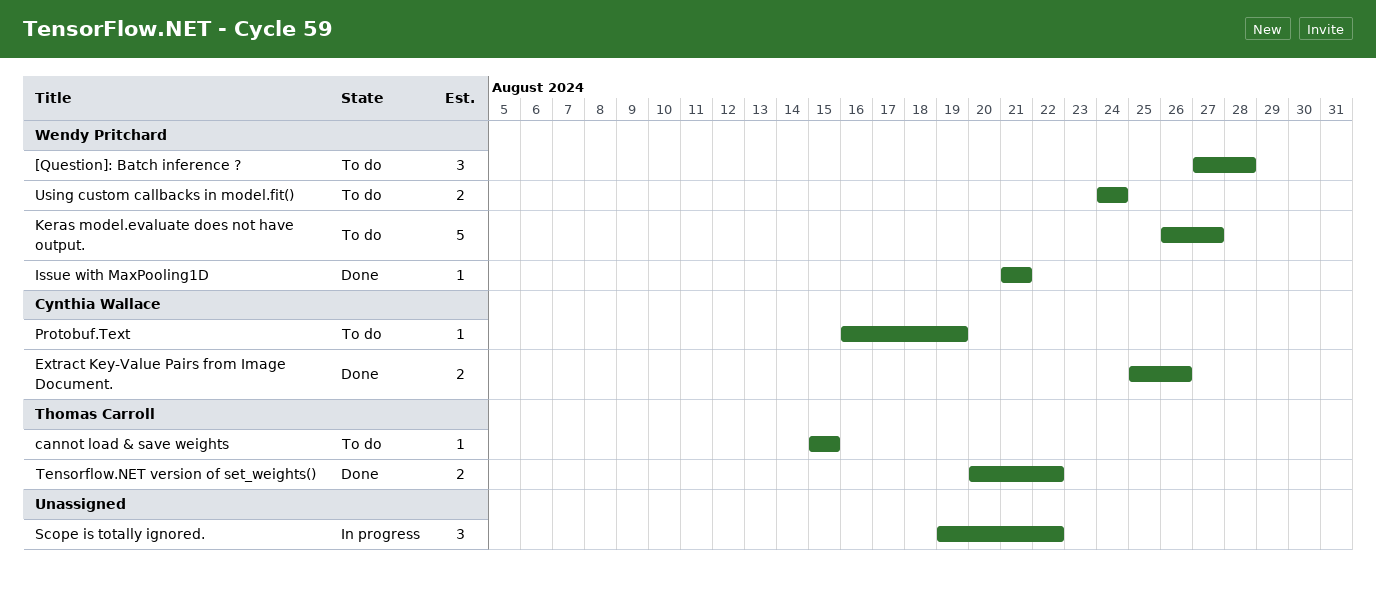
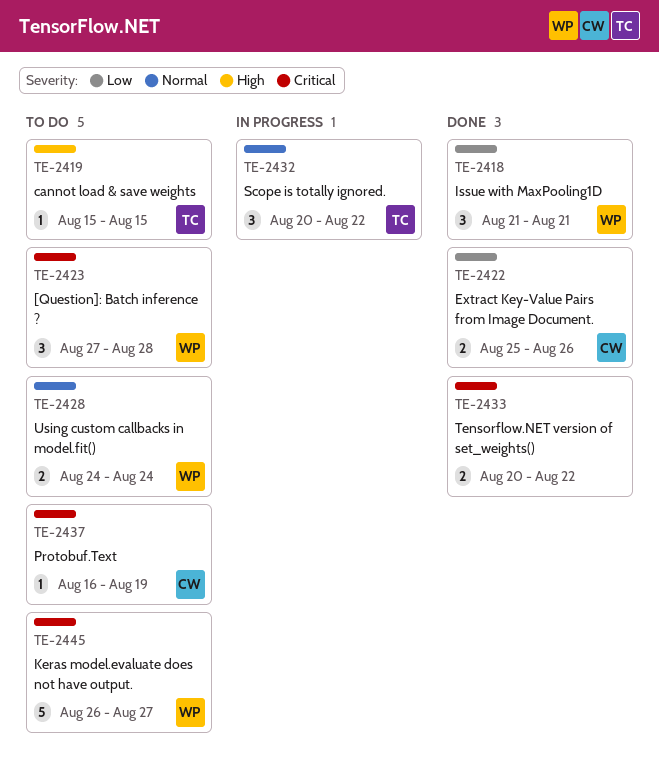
Issue with MaxPooling1D, estimate: 1 -> 3
Scope is totally ignored., owner: none -> Thomas Carroll
Scope is totally ignored., start: Aug 19 -> Aug 20
Tensorflow.NET version of set_weights(), owner: Thomas Carroll -> none

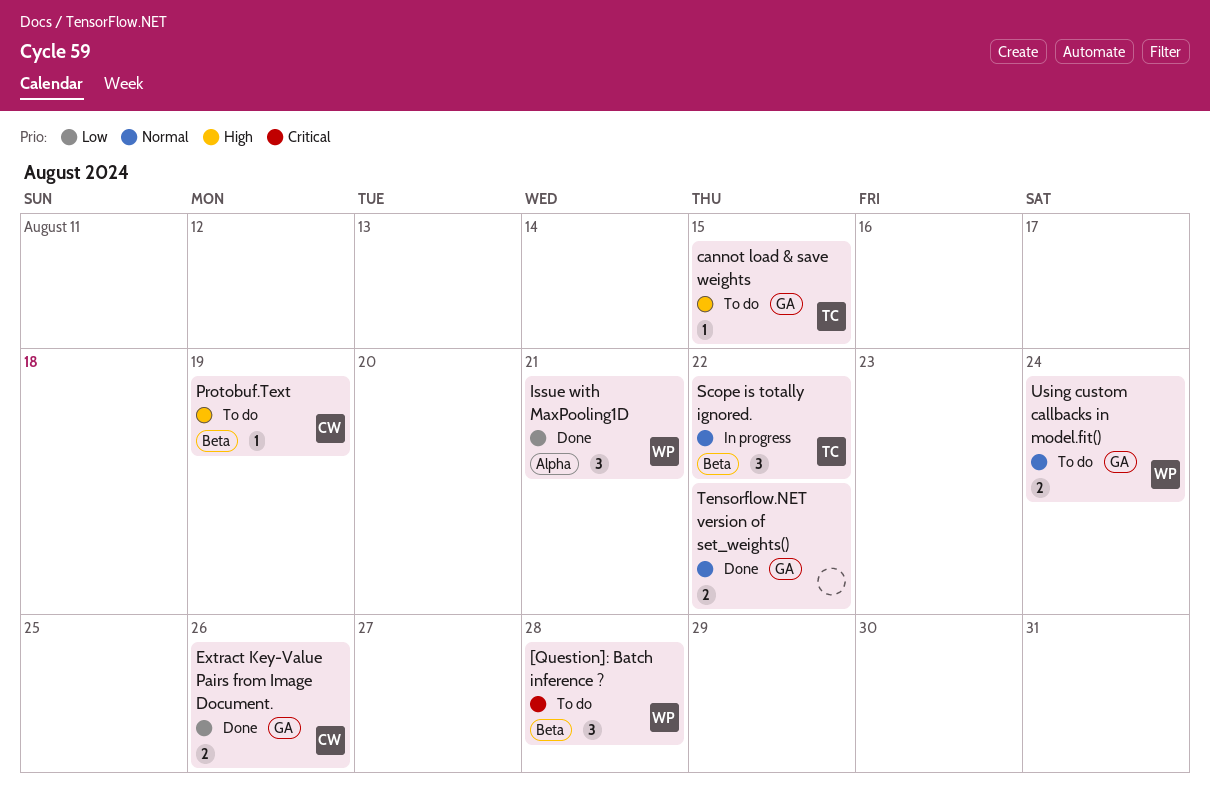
Keras model.evaluate does not have output.: present -> none
Protobuf.Text, priority: Critical -> High
Tensorflow.NET version of set_weights(), priority: Critical -> Normal

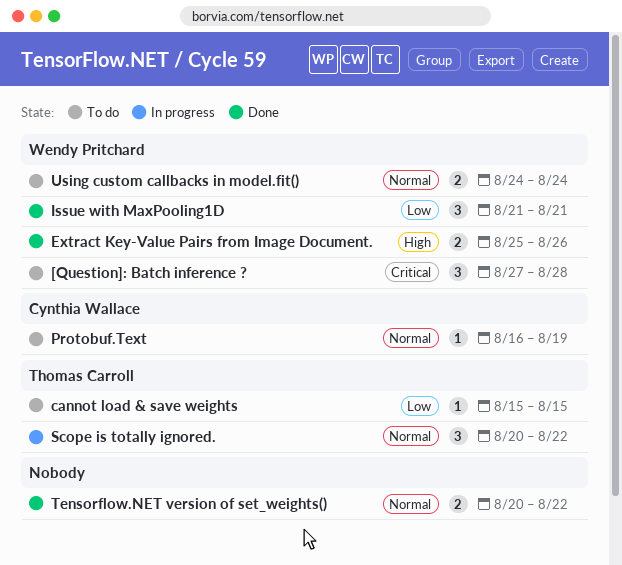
cannot load & save weights, priority: High -> Low
Extract Key-Value Pairs from Image Document., owner: Cynthia Wallace -> Wendy Pritchard
Extract Key-Value Pairs from Image Document., priority: Low -> High
Protobuf.Text, priority: High -> Normal

